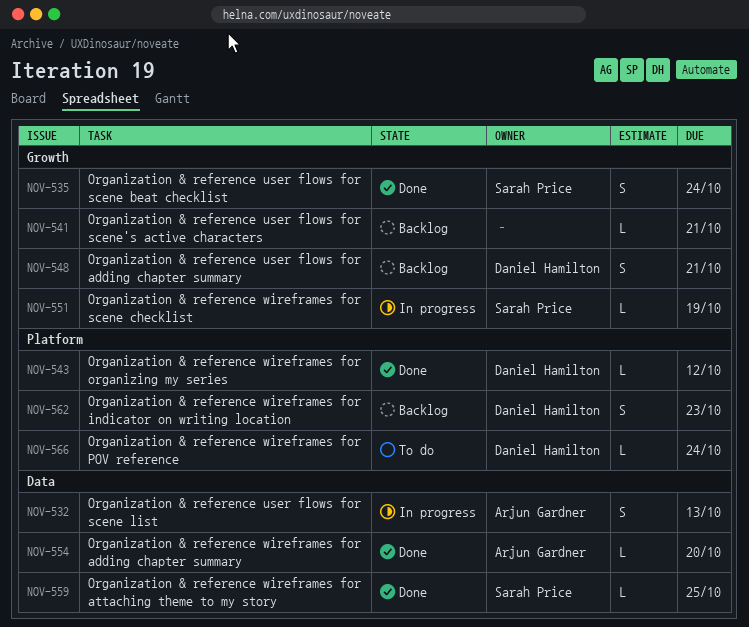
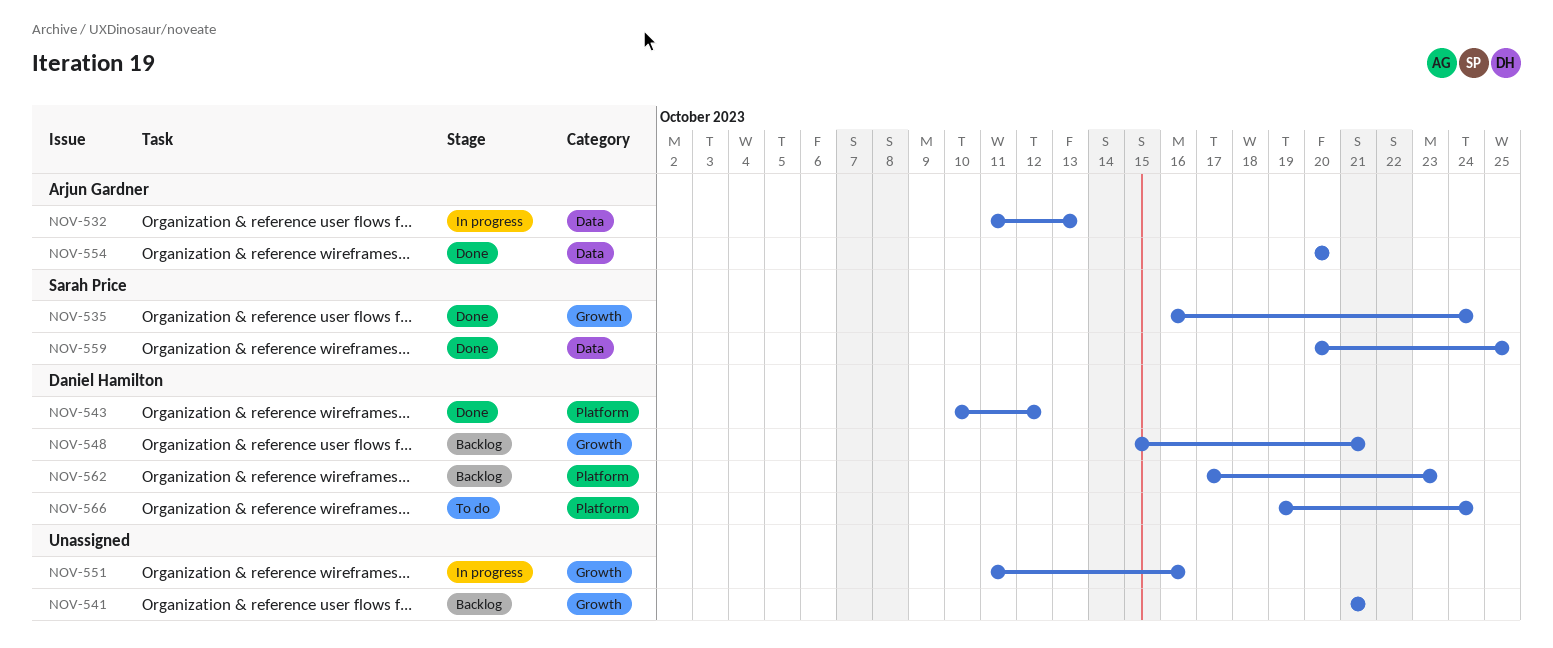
NOV-551, owner: Sarah Price -> none
NOV-551, due: Oct 19 -> Oct 16

